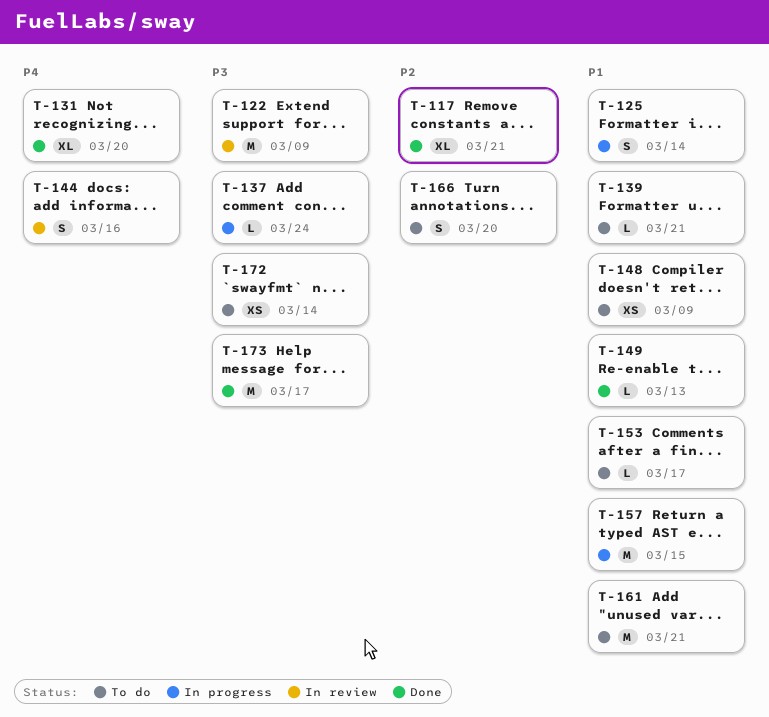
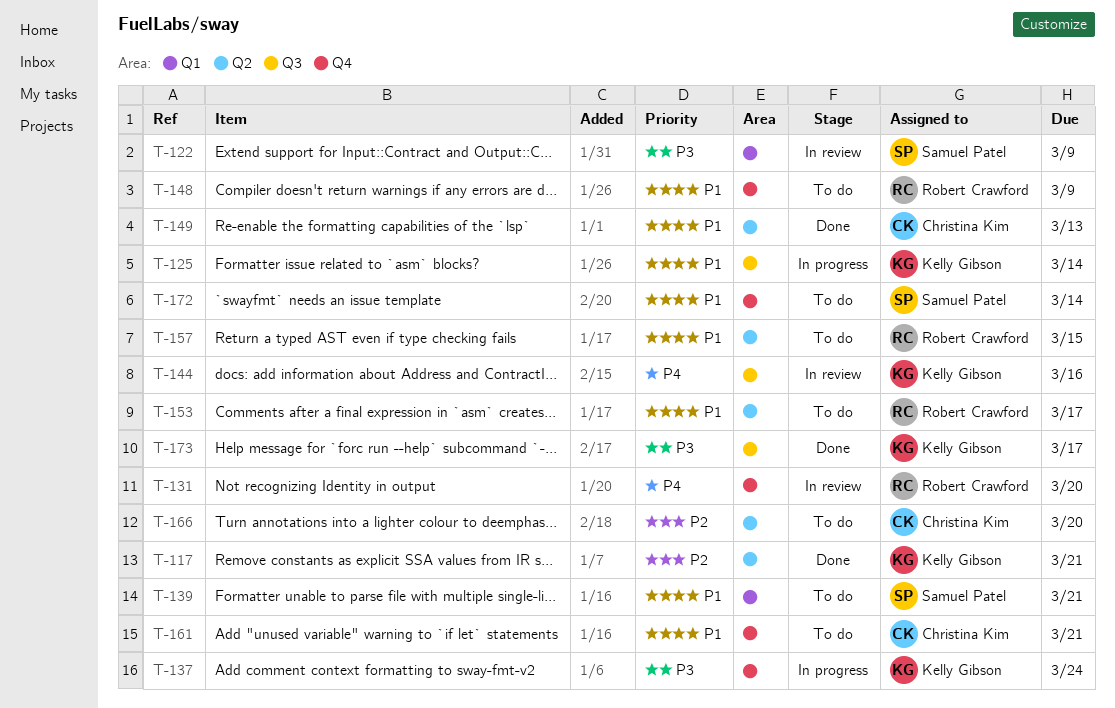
T-131, status: Done -> In review
T-157, status: In progress -> To do
T-172, priority: P3 -> P1

